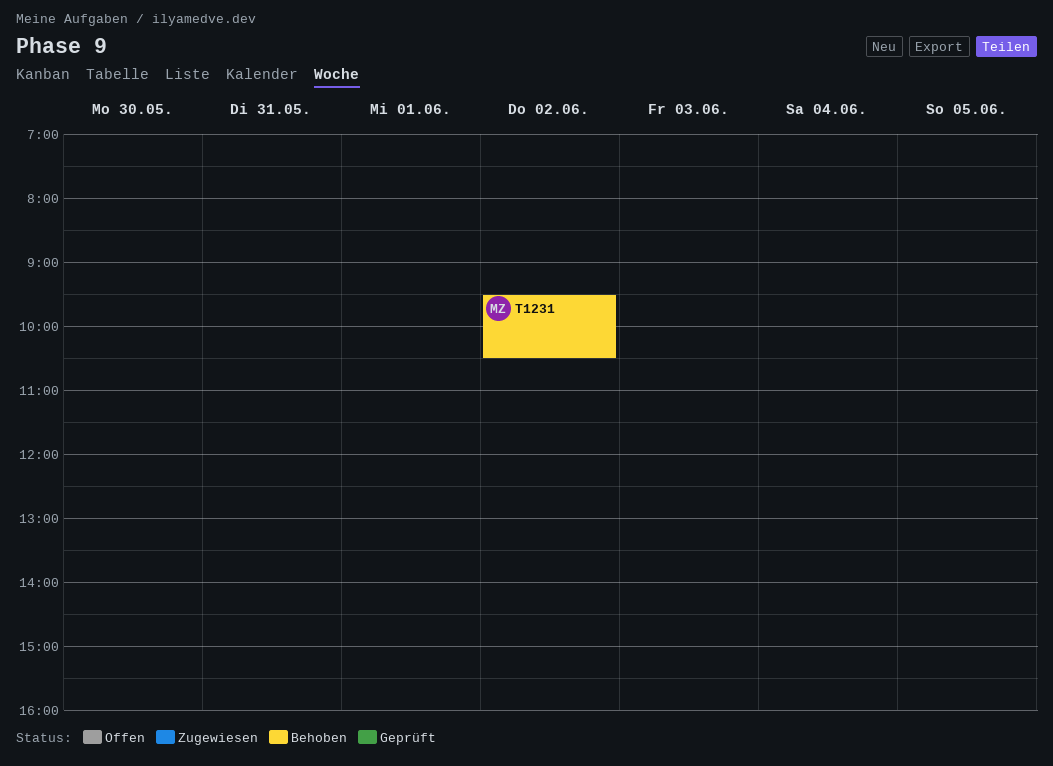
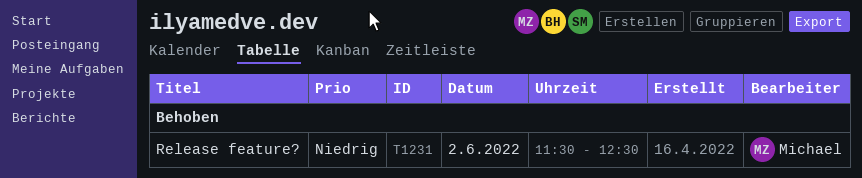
T1231, begins: 09:30 -> 11:30
T1231, ends: 10:30 -> 12:30

